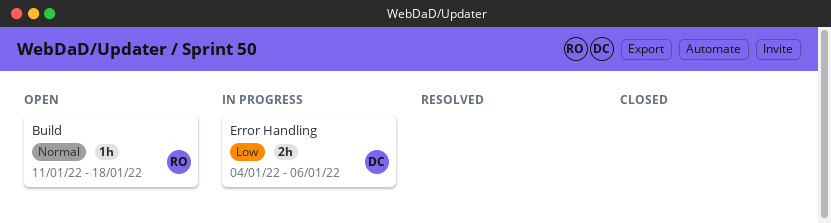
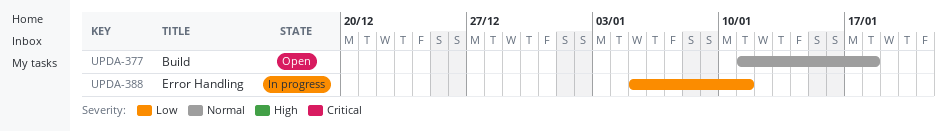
Error Handling, start: Jan 4 -> Jan 5
Error Handling, due: Jan 6 -> Jan 11

